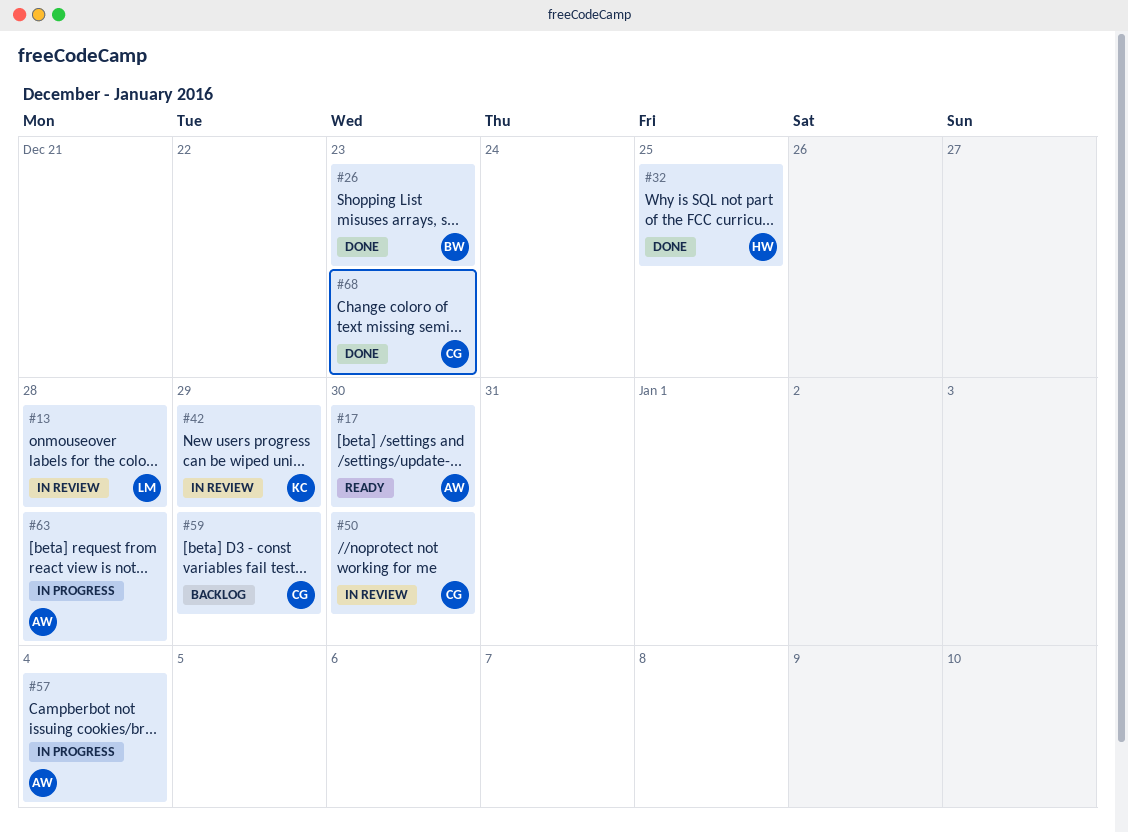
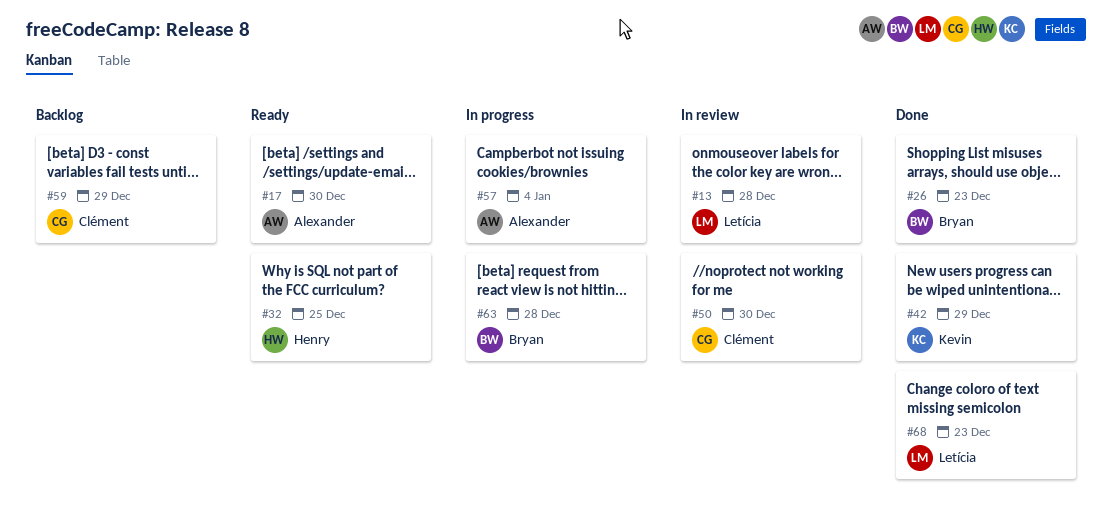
#32, status: Done -> Ready
#42, status: In review -> Done
#63, owner: Alexander -> Bryan
#68, owner: Clément -> Letícia

